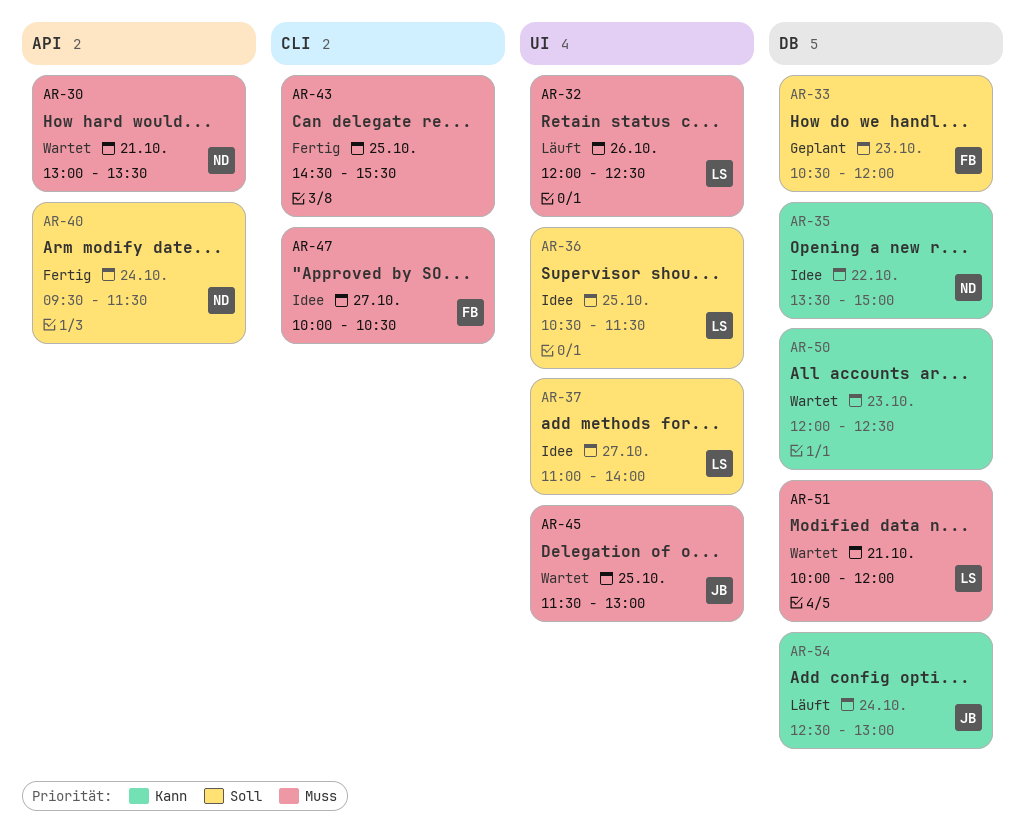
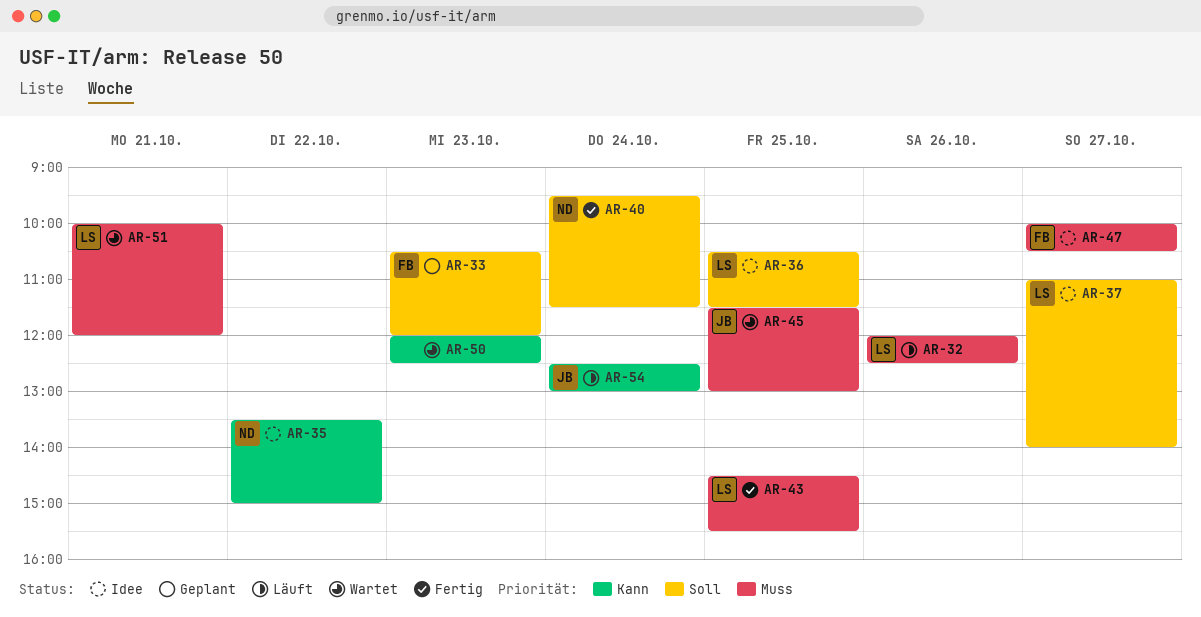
AR-30: present -> none
AR-43, owner: none -> LS

